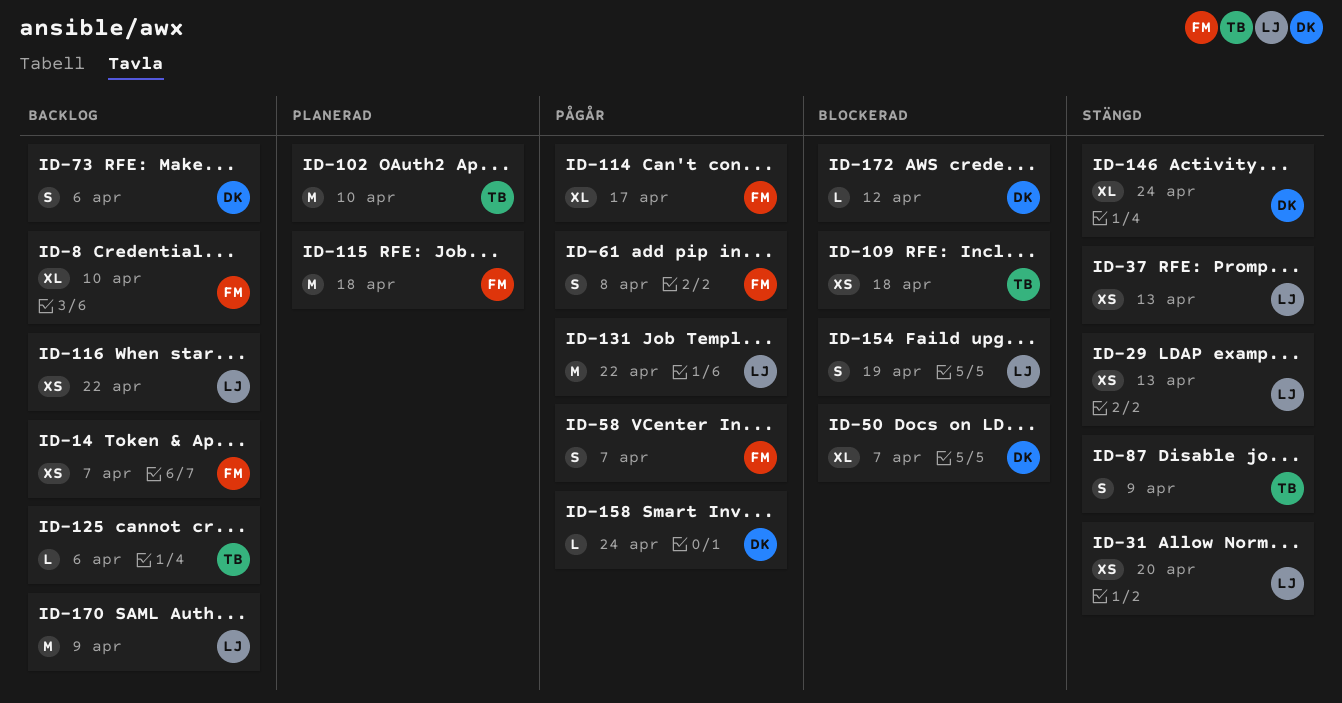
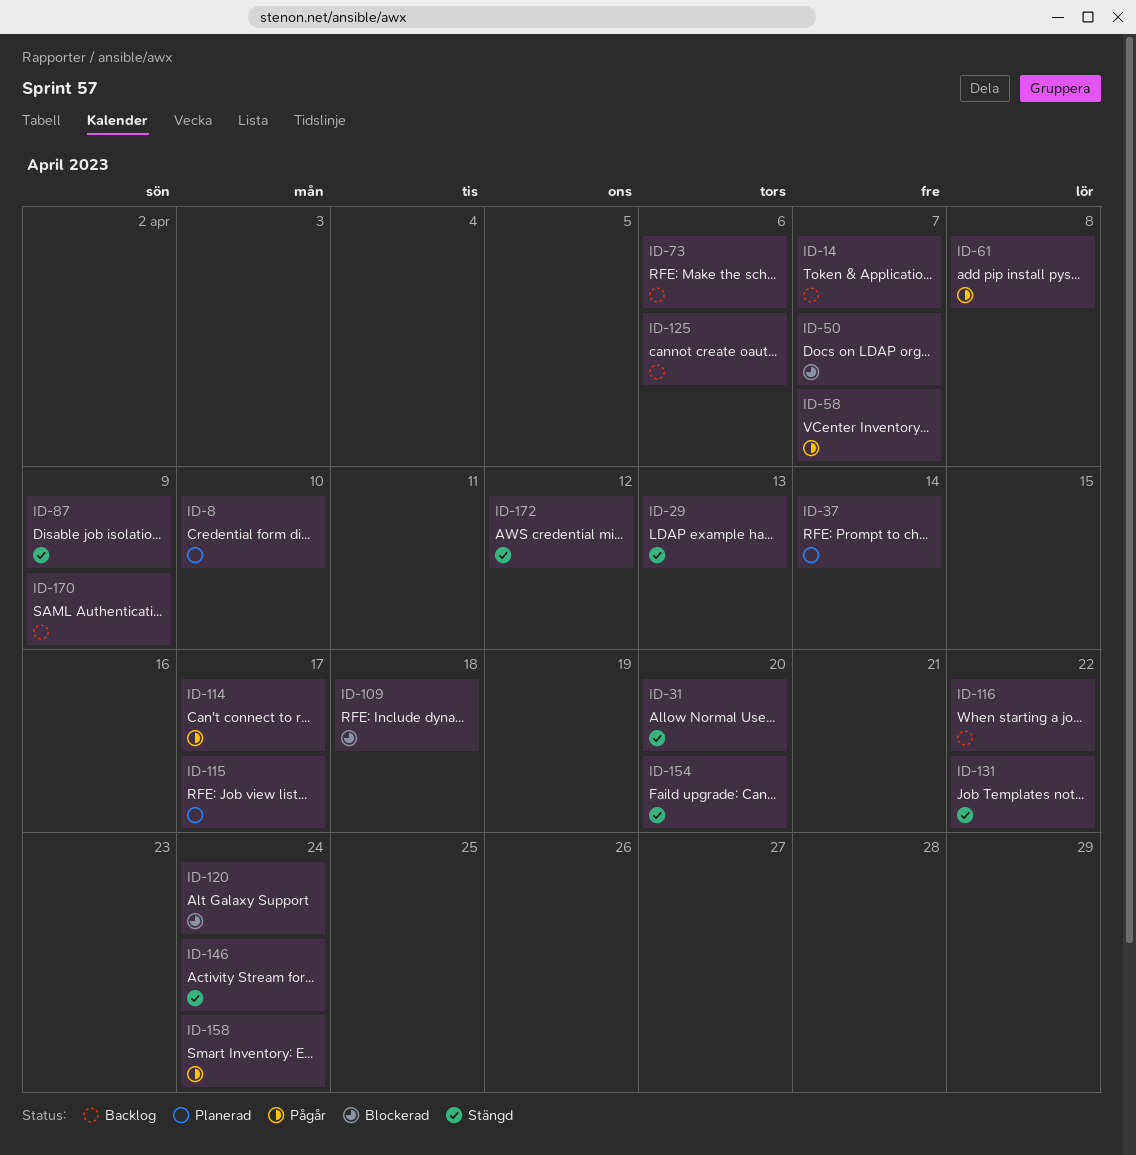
ID-8, status: Backlog -> Planerad
ID-37, status: Stängd -> Planerad
ID-37, due: Apr 13 -> Apr 14
ID-102: present -> none
ID-115, due: Apr 18 -> Apr 17
ID-120: none -> present
ID-131, status: Pågår -> Stängd
ID-154, status: Blockerad -> Stängd
ID-154, due: Apr 19 -> Apr 20
ID-172, status: Blockerad -> Stängd

